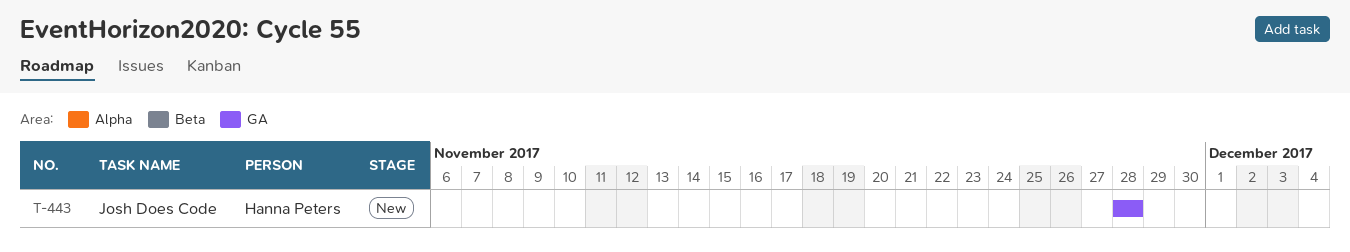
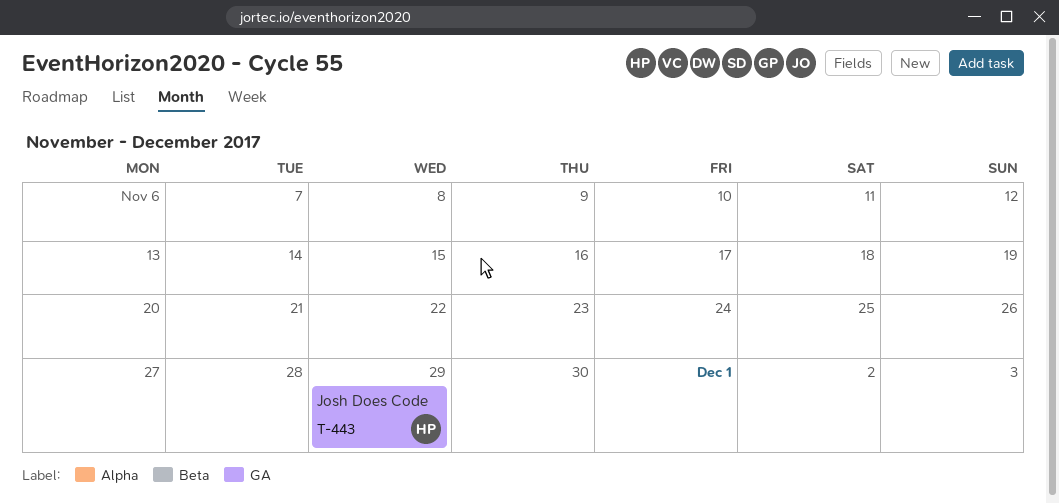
T-443, due: Nov 28 -> Nov 29

